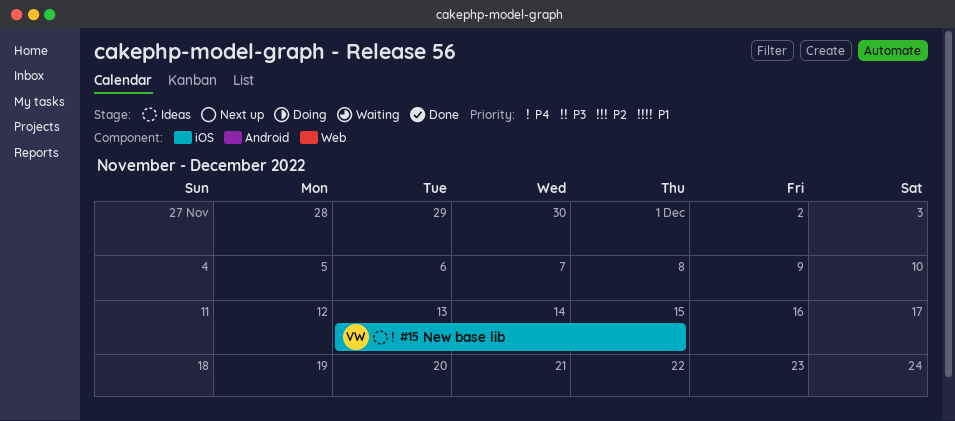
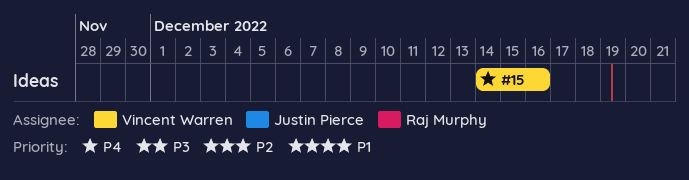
#15, start: Dec 13 -> Dec 14
#15, due: Dec 15 -> Dec 16

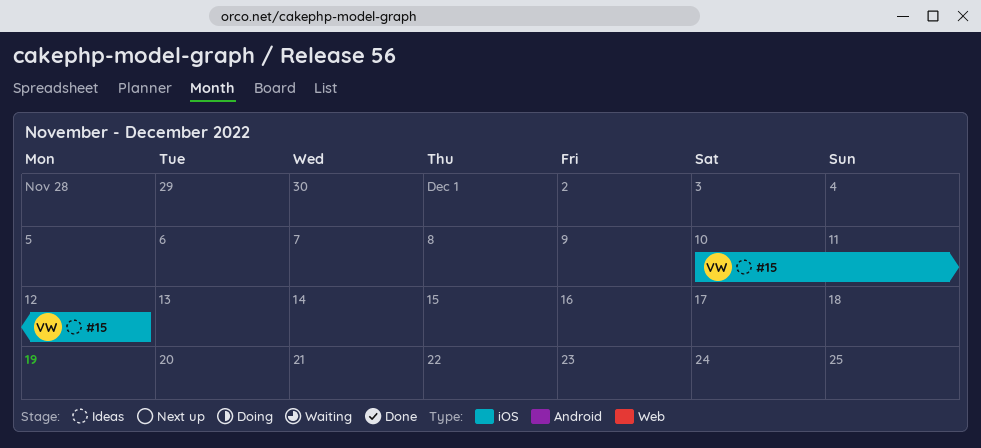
#15, start: Dec 14 -> Dec 10
#15, due: Dec 16 -> Dec 12

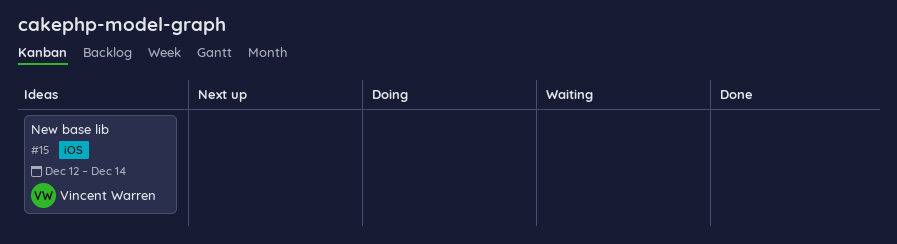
#15, start: Dec 10 -> Dec 12
#15, due: Dec 12 -> Dec 14

